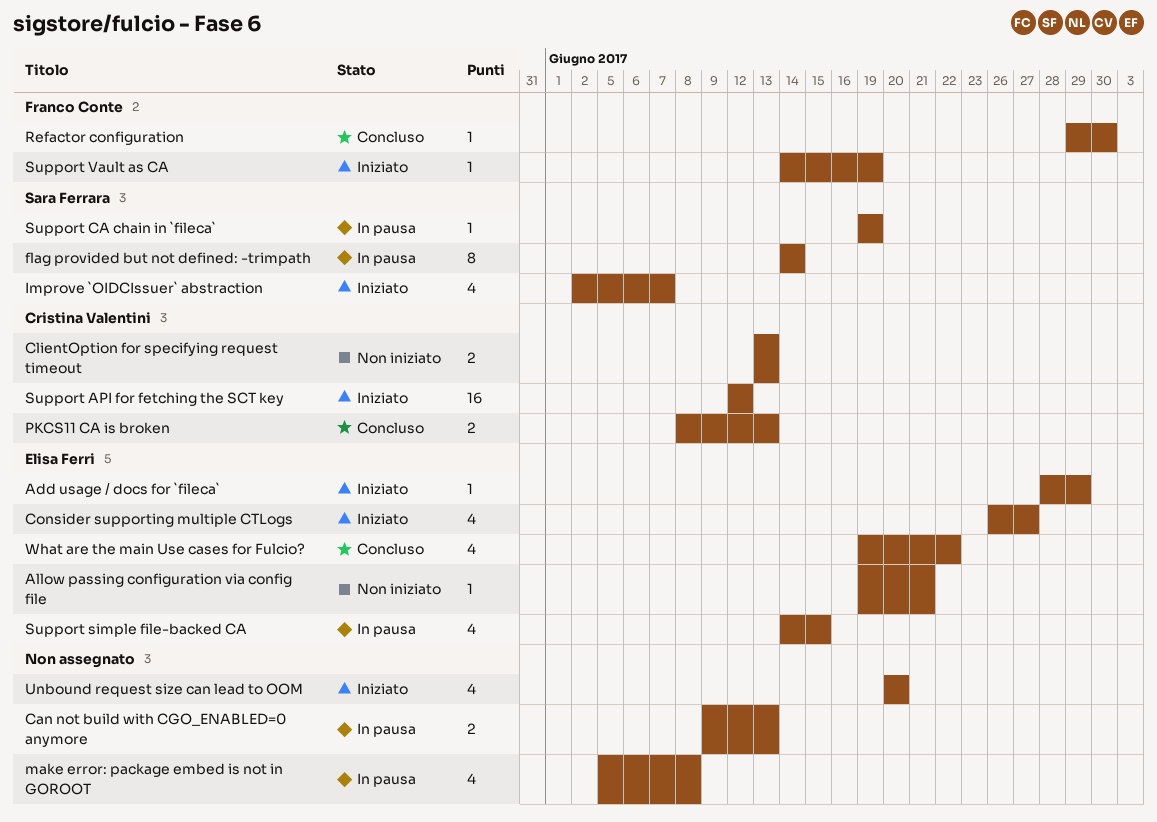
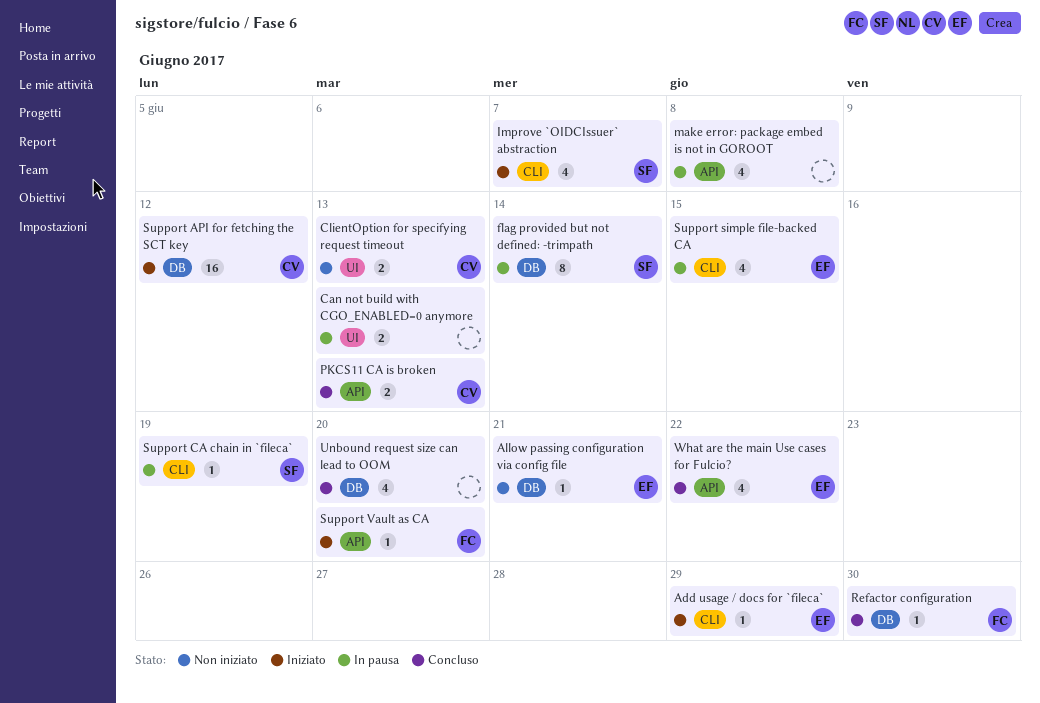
Consider supporting multiple CTLogs: present -> none
Support Vault as CA, due: Jun 19 -> Jun 20
Unbound request size can lead to OOM, status: Iniziato -> Concluso

